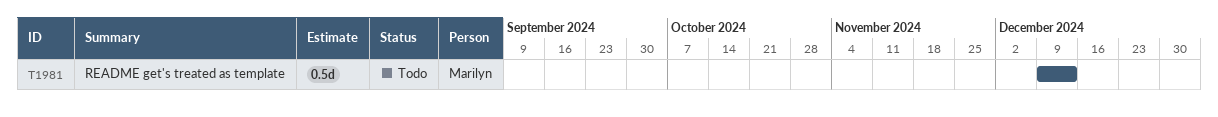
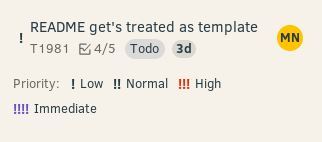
T1981, estimate: 0.5d -> 3d

